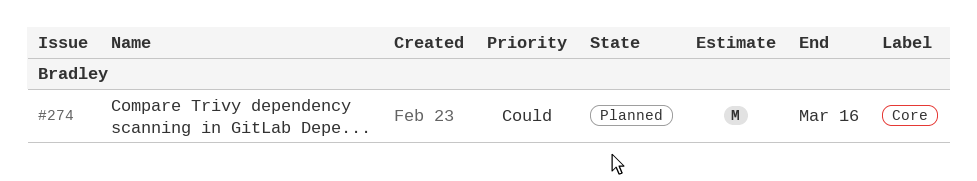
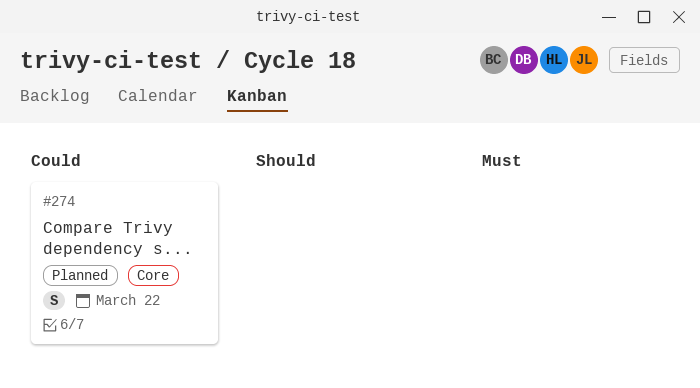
#274, estimate: M -> S
#274, due: Mar 16 -> Mar 22

